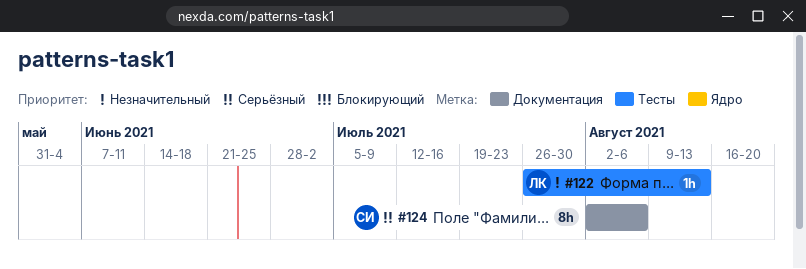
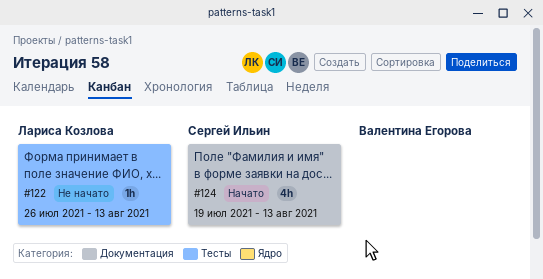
#124, estimate: 8h -> 4h
#124, start: Aug 2 -> Jul 19
#124, due: Aug 6 -> Aug 13

